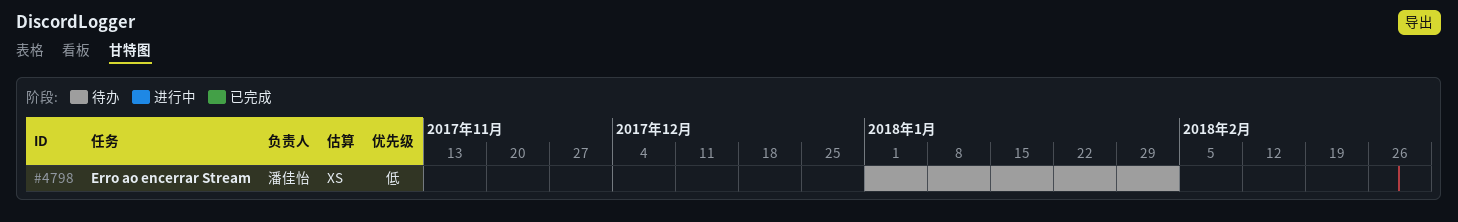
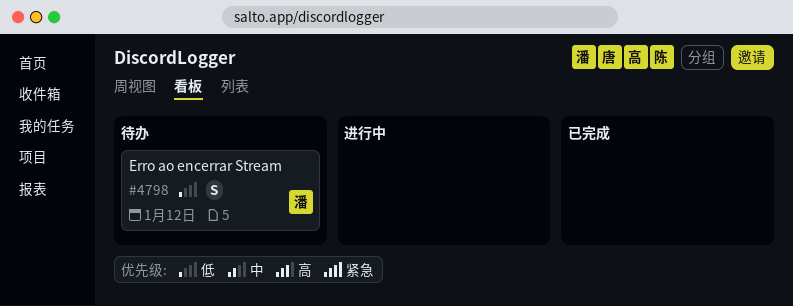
#4798, estimate: XS -> S
#4798, due: Feb 2 -> Jan 12

